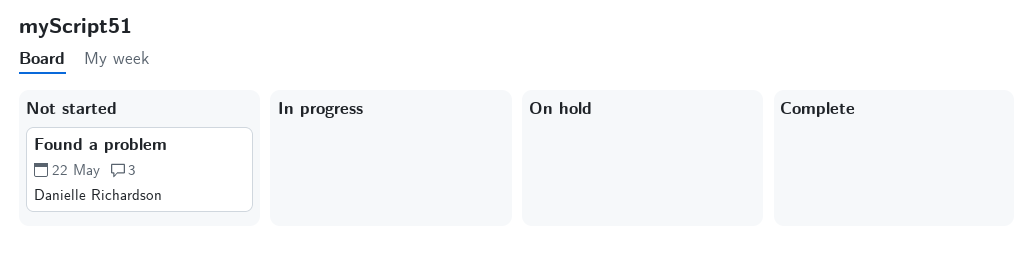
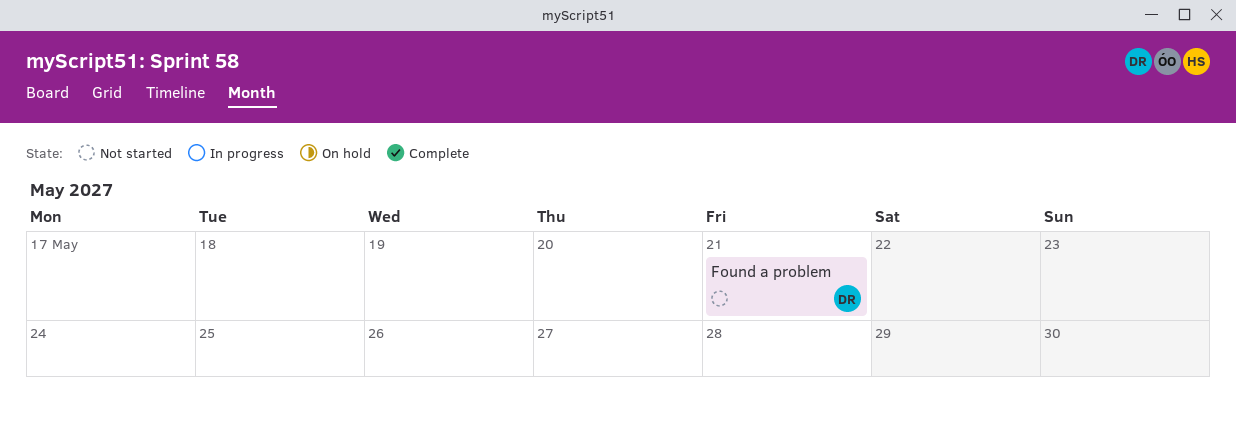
Found a problem, due: May 22 -> May 21

